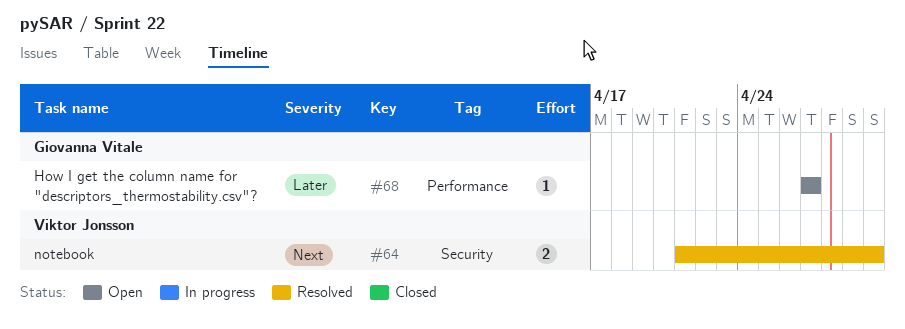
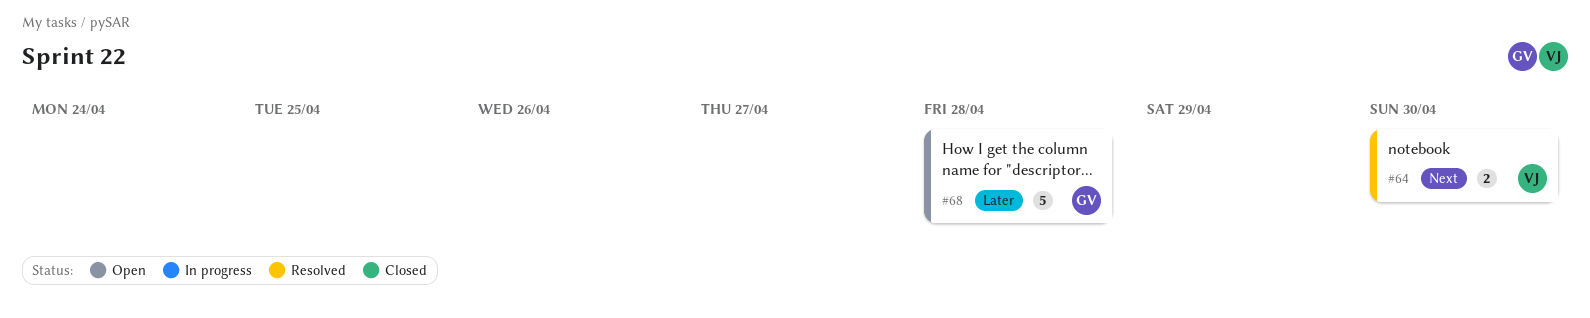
#68, estimate: 1 -> 5
#68, due: Apr 27 -> Apr 28

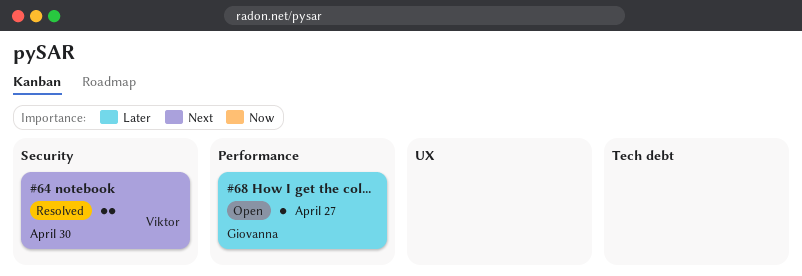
#68, estimate: 5 -> 1
#68, due: Apr 28 -> Apr 27

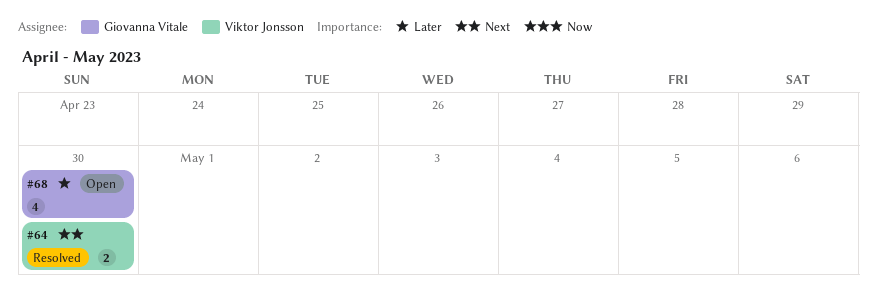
#68, estimate: 1 -> 4
#68, due: Apr 27 -> Apr 30

